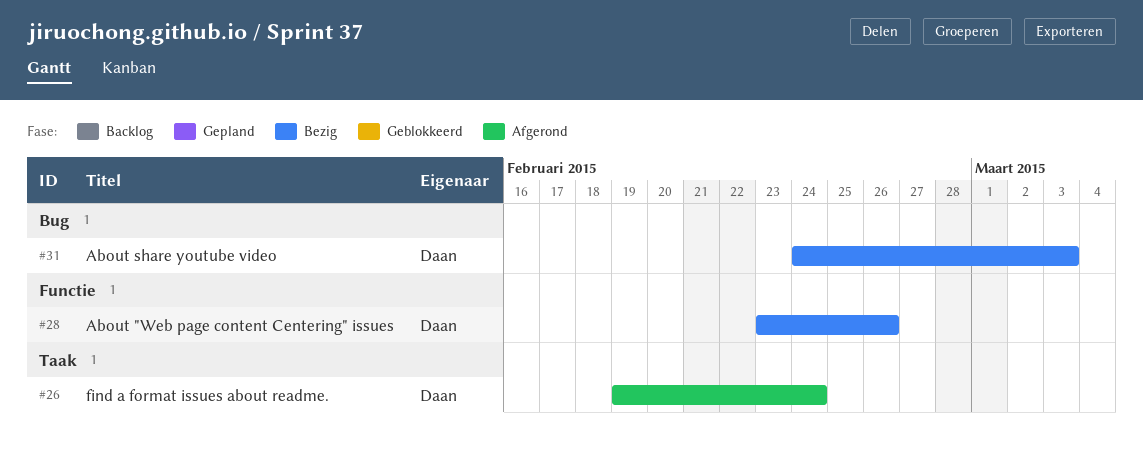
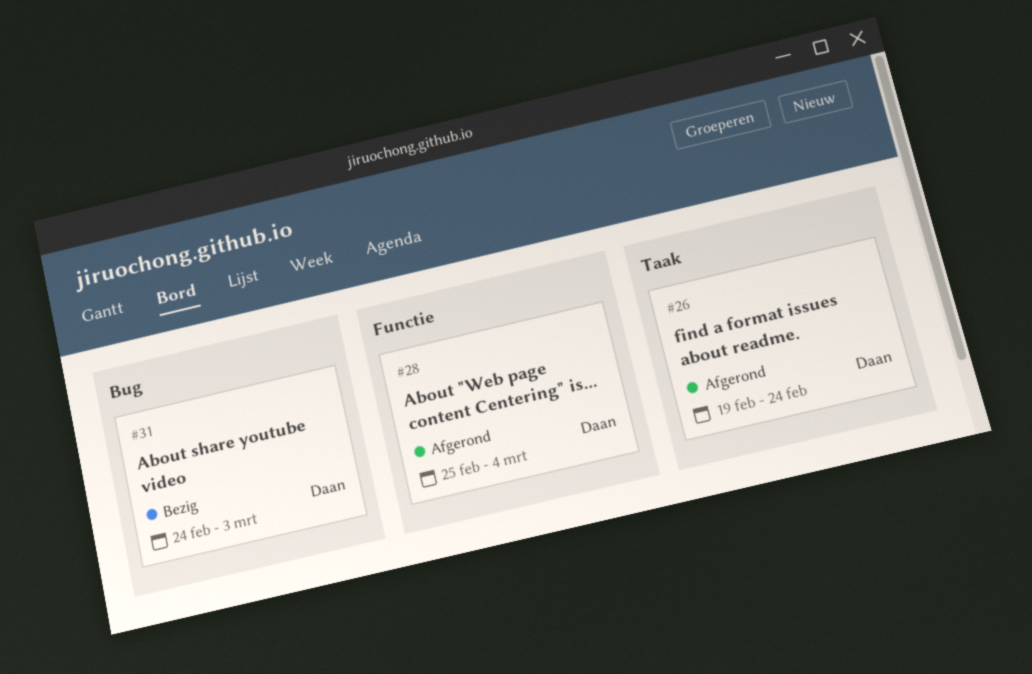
#28, status: Bezig -> Afgerond
#28, start: Feb 23 -> Feb 25
#28, due: Feb 26 -> Mar 4

